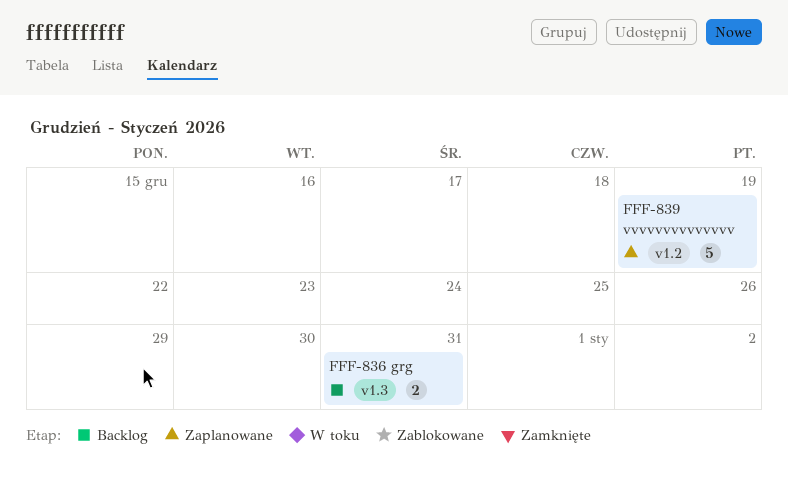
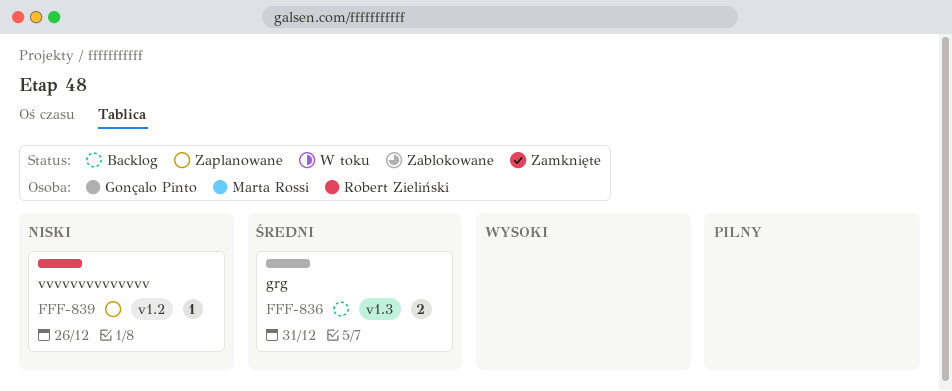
FFF-839, estimate: 5 -> 1
FFF-839, due: Dec 19 -> Dec 26

